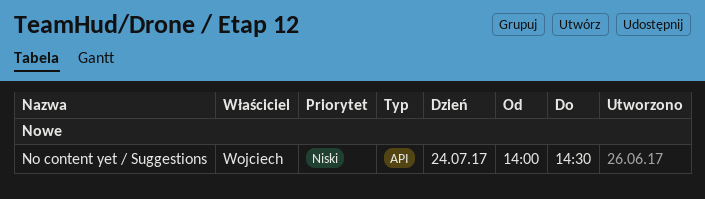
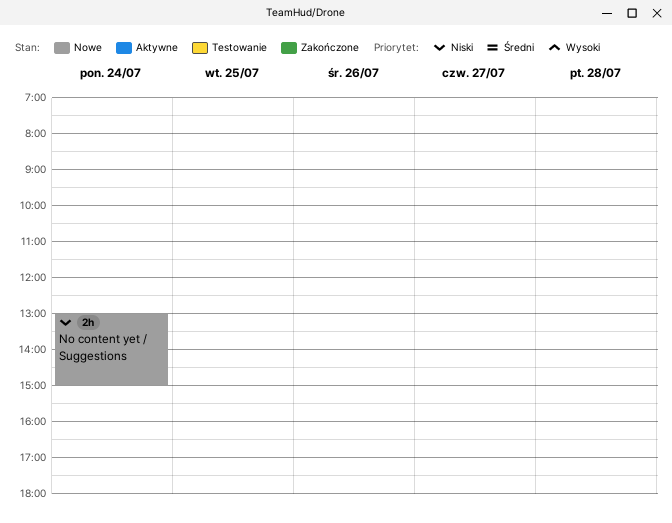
No content yet / Suggestions, begins: 14:00 -> 13:00
No content yet / Suggestions, ends: 14:30 -> 15:00

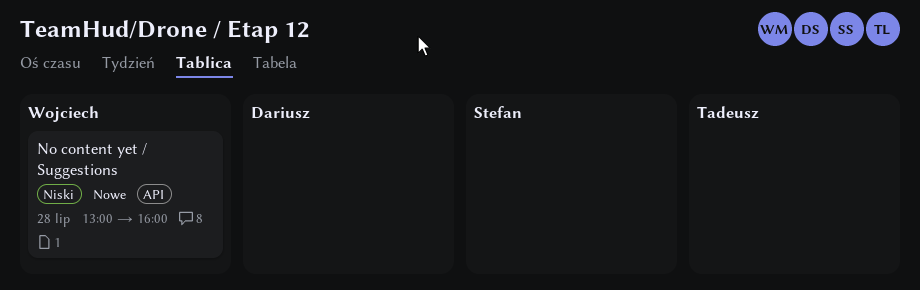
No content yet / Suggestions, day: Jul 24 -> Jul 28
No content yet / Suggestions, ends: 15:00 -> 16:00

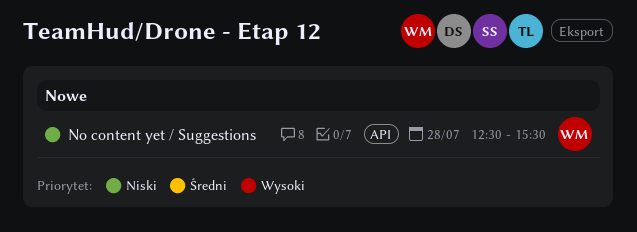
No content yet / Suggestions, begins: 13:00 -> 12:30
No content yet / Suggestions, ends: 16:00 -> 15:30

